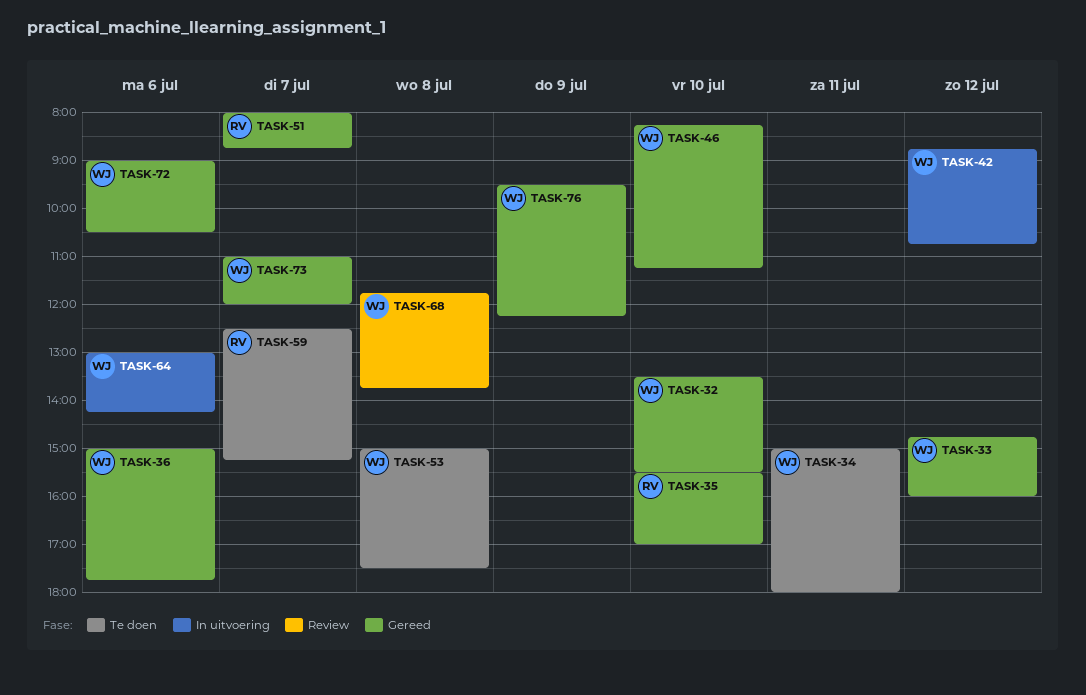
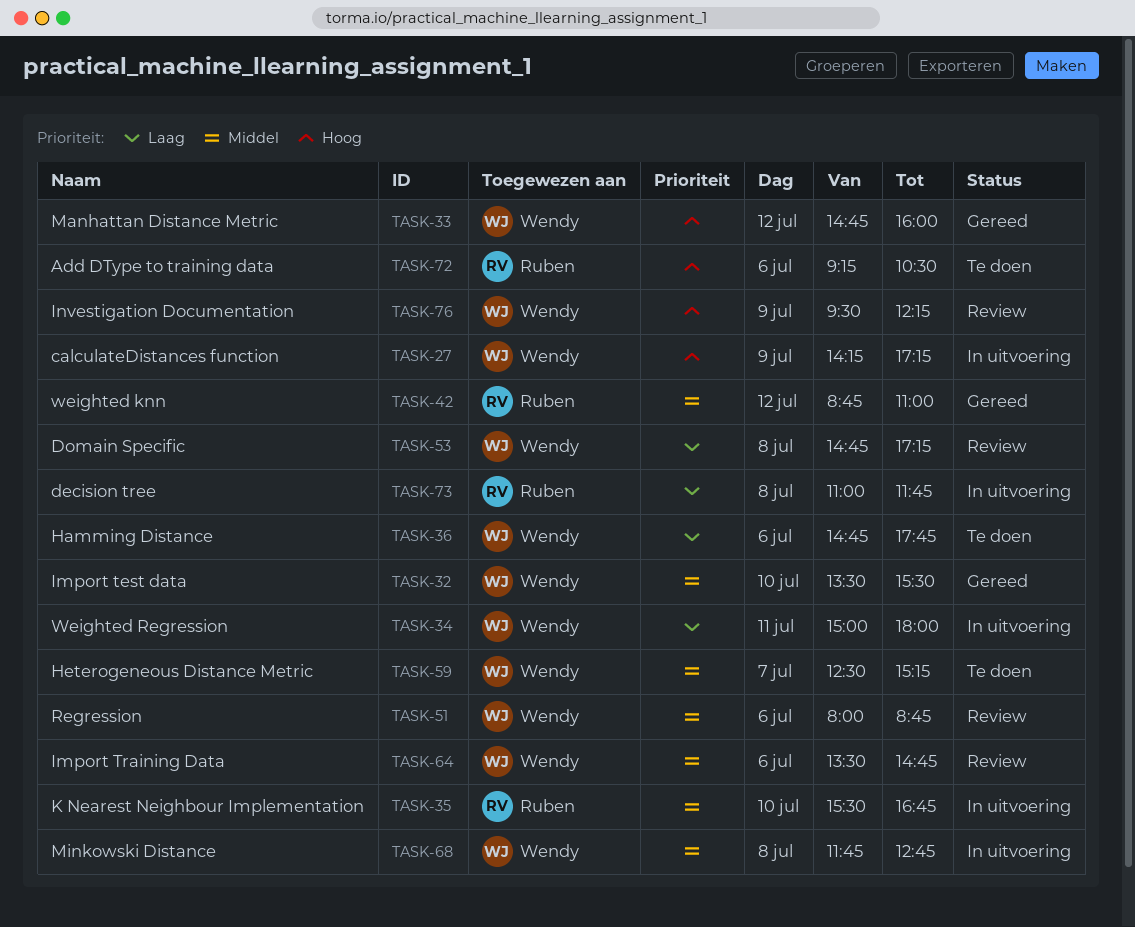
TASK-27: none -> present
TASK-34, status: Te doen -> In uitvoering
TASK-35, status: Gereed -> In uitvoering
TASK-35, ends: 17:00 -> 16:45
TASK-36, status: Gereed -> Te doen
TASK-36, begins: 15:00 -> 14:45
TASK-42, status: In uitvoering -> Gereed
TASK-42, owner: Wendy -> Ruben
TASK-42, ends: 10:45 -> 11:00
TASK-46: present -> none
TASK-51, status: Gereed -> Review
TASK-51, owner: Ruben -> Wendy
TASK-51, day: Jul 7 -> Jul 6
TASK-53, status: Te doen -> Review
TASK-53, begins: 15:00 -> 14:45
TASK-53, ends: 17:30 -> 17:15
TASK-59, owner: Ruben -> Wendy
TASK-64, status: In uitvoering -> Review
TASK-64, begins: 13:00 -> 13:30
TASK-64, ends: 14:15 -> 14:45
TASK-68, status: Review -> In uitvoering
TASK-68, ends: 13:45 -> 12:45
TASK-72, status: Gereed -> Te doen
TASK-72, owner: Wendy -> Ruben
TASK-72, begins: 09:00 -> 09:15
TASK-73, status: Gereed -> In uitvoering
TASK-73, owner: Wendy -> Ruben
TASK-73, day: Jul 7 -> Jul 8
TASK-73, ends: 12:00 -> 11:45
TASK-76, status: Gereed -> Review

